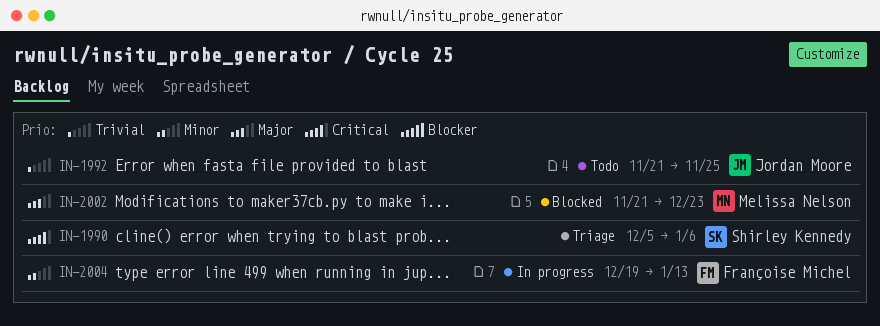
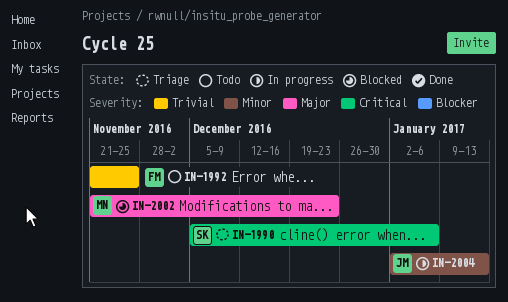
IN-1992, owner: Jordan Moore -> Françoise Michel
IN-2004, owner: Françoise Michel -> Jordan Moore
IN-2004, start: Dec 19 -> Jan 2

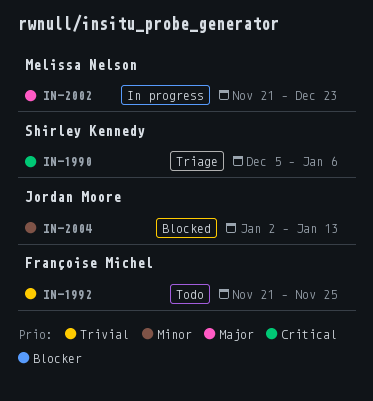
IN-2002, status: Blocked -> In progress
IN-2004, status: In progress -> Blocked

